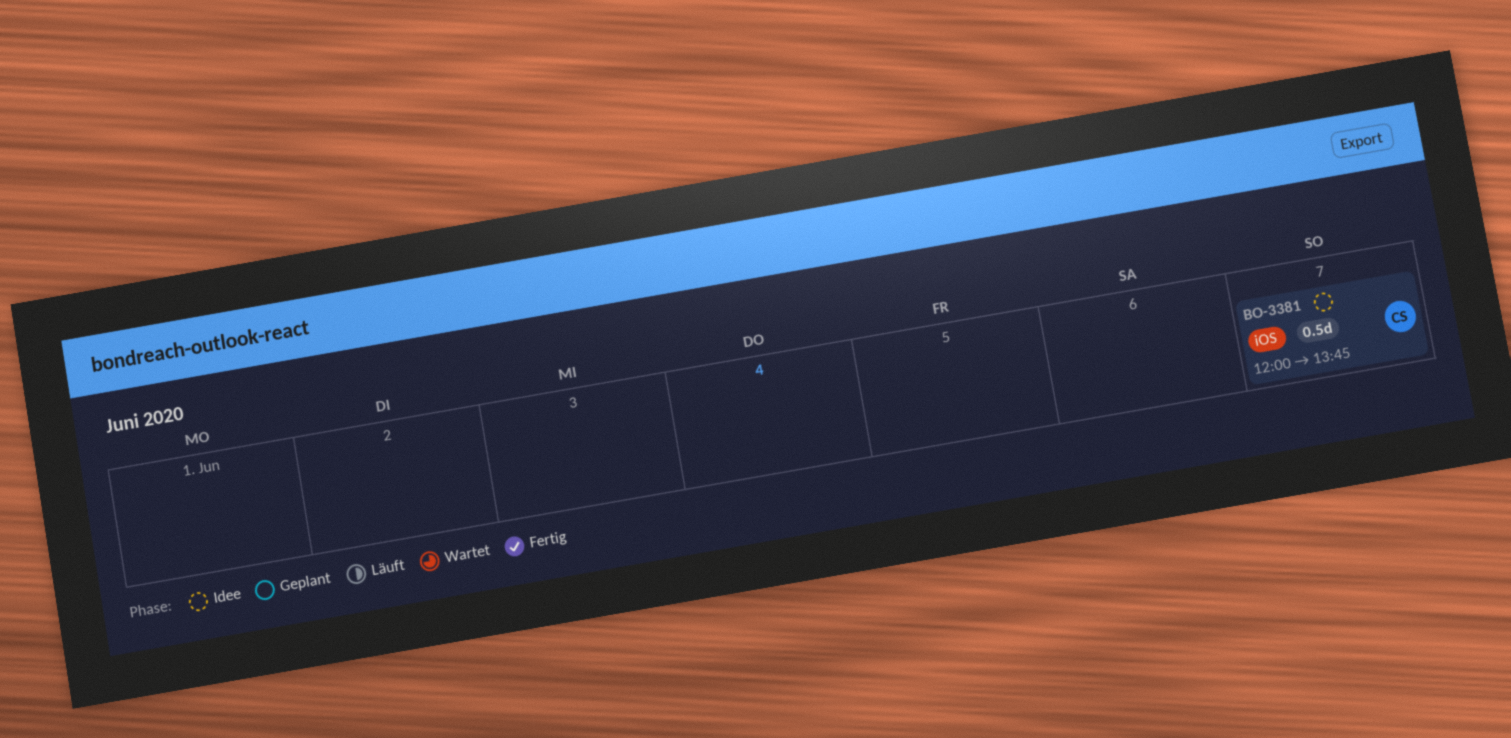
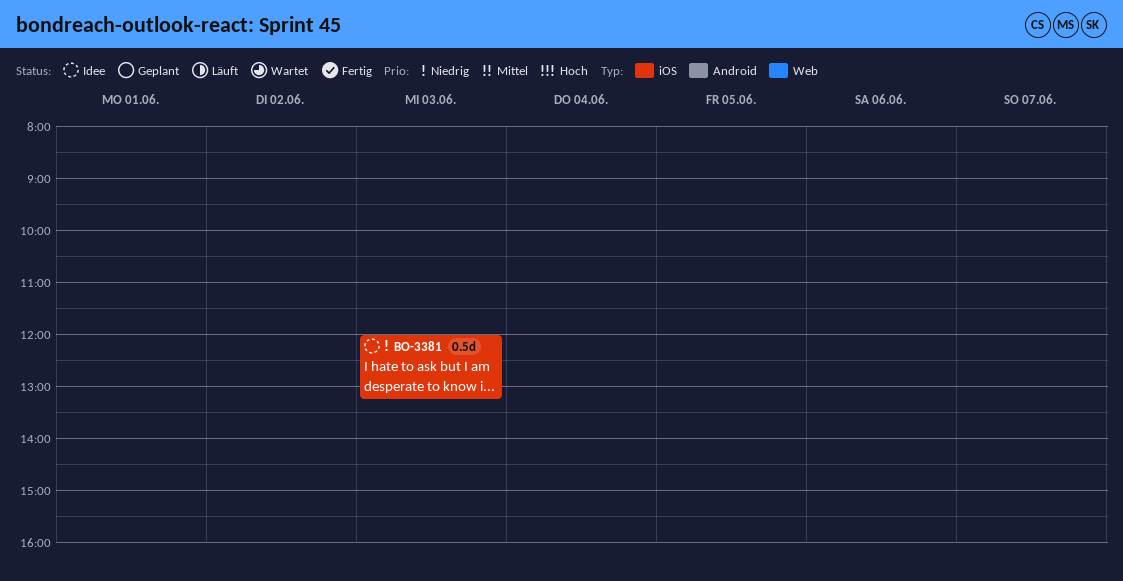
BO-3381, day: Jun 7 -> Jun 3
BO-3381, ends: 13:45 -> 13:15

